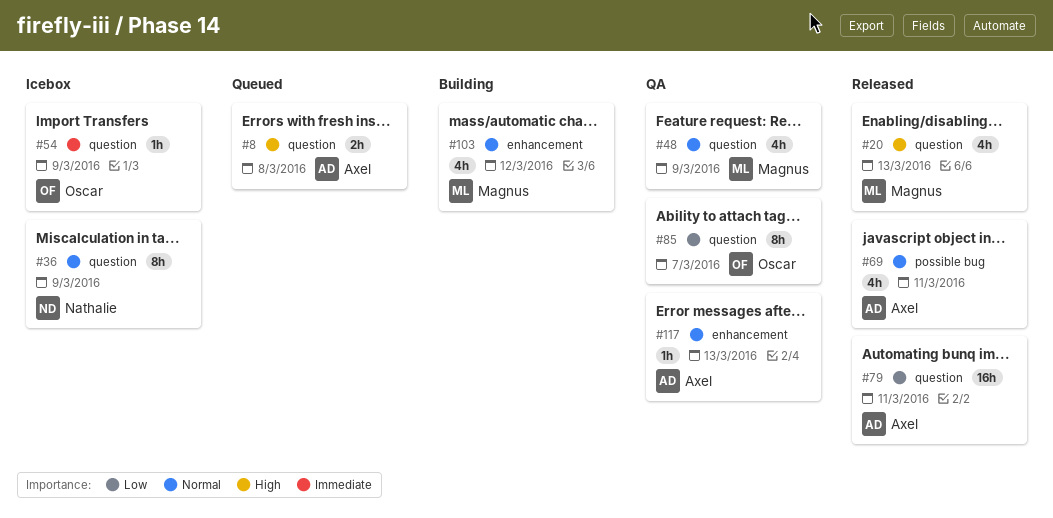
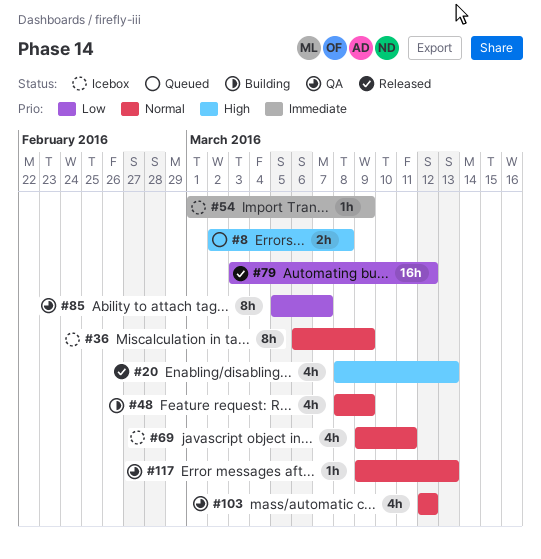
#48, status: QA -> Building
#69, status: Released -> Icebox
#79, due: Mar 11 -> Mar 12
#103, status: Building -> QA

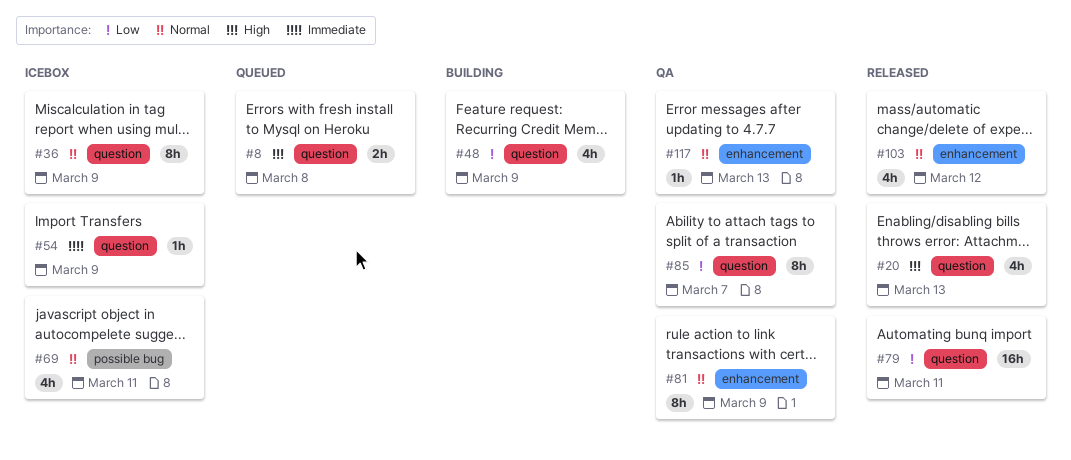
#48, priority: Normal -> Low
#79, due: Mar 12 -> Mar 11
#81: none -> present
#103, status: QA -> Released

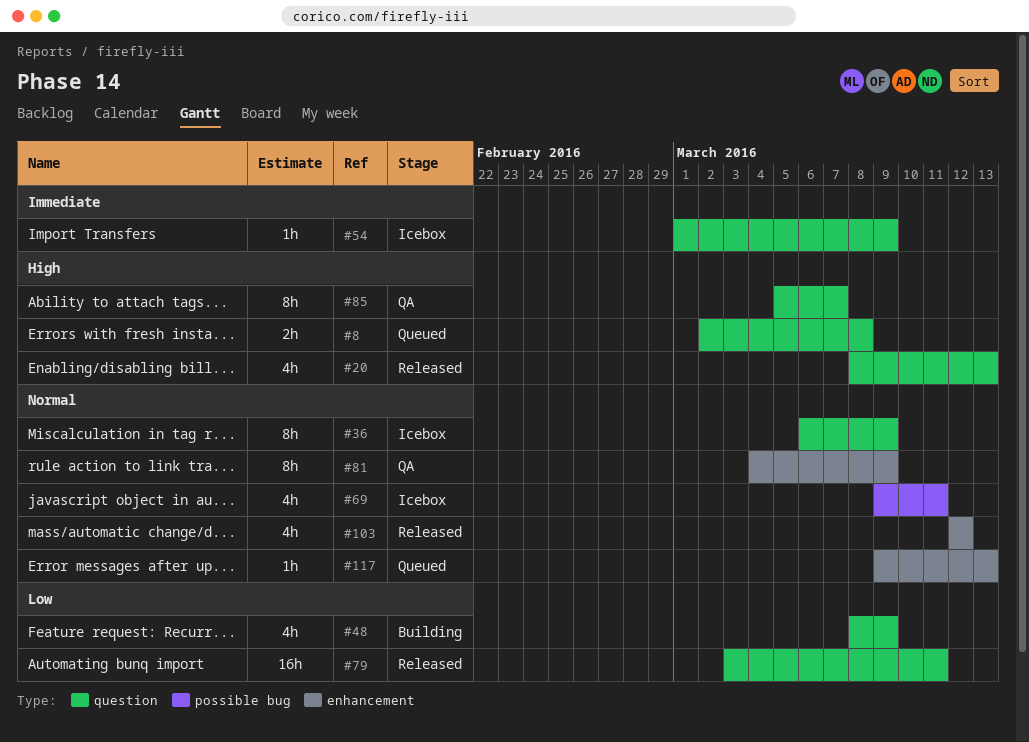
#85, priority: Low -> High
#117, status: QA -> Queued

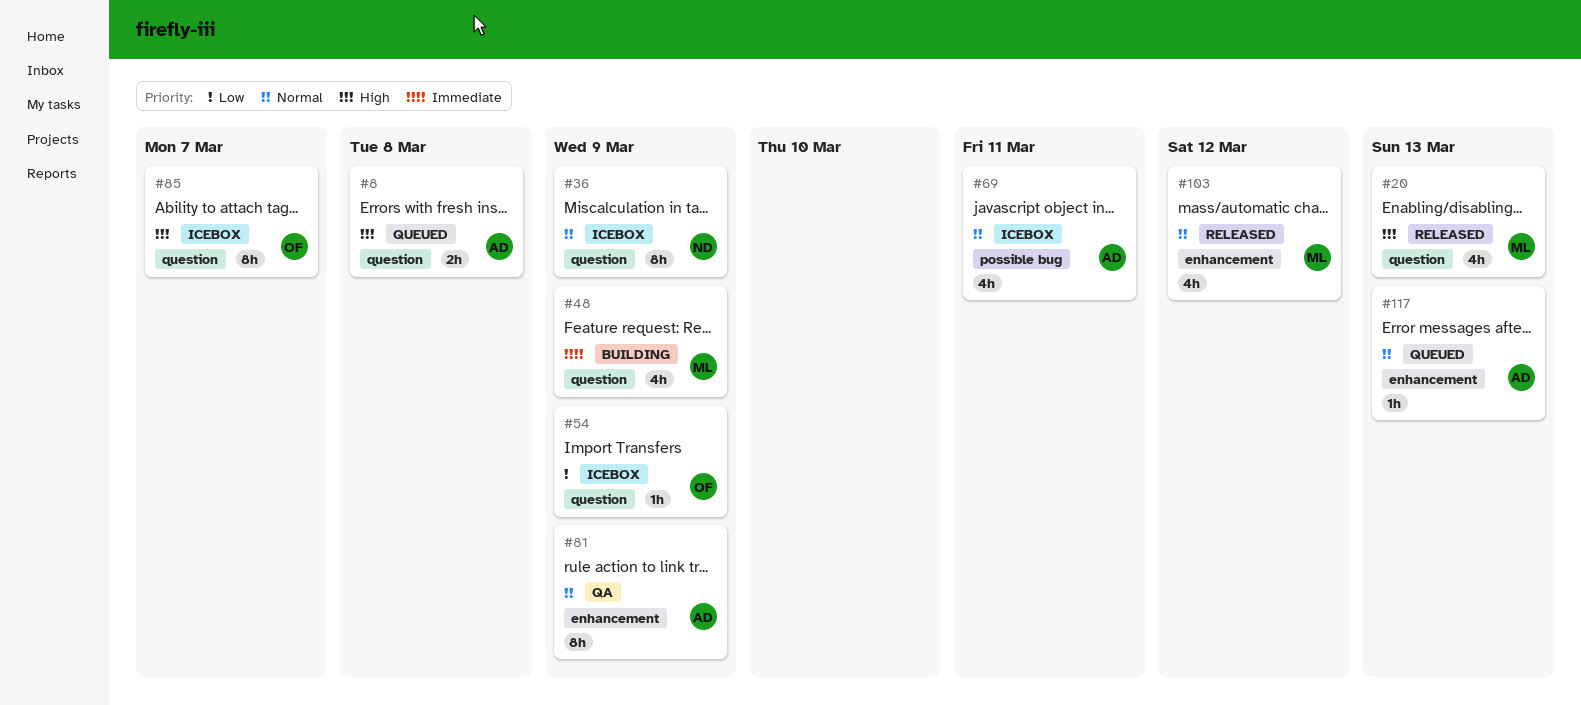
#48, priority: Low -> Immediate
#54, priority: Immediate -> Low
#79: present -> none
#85, status: QA -> Icebox

